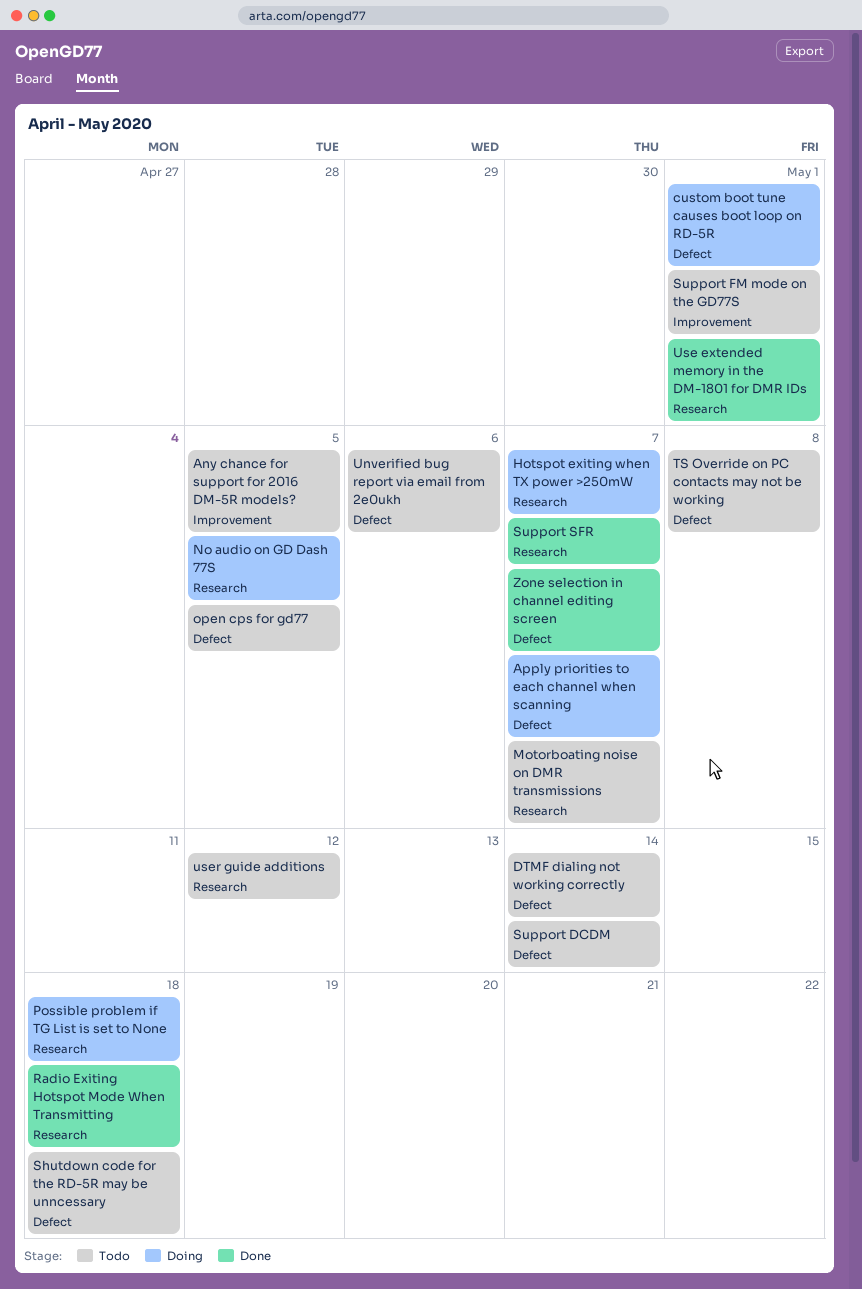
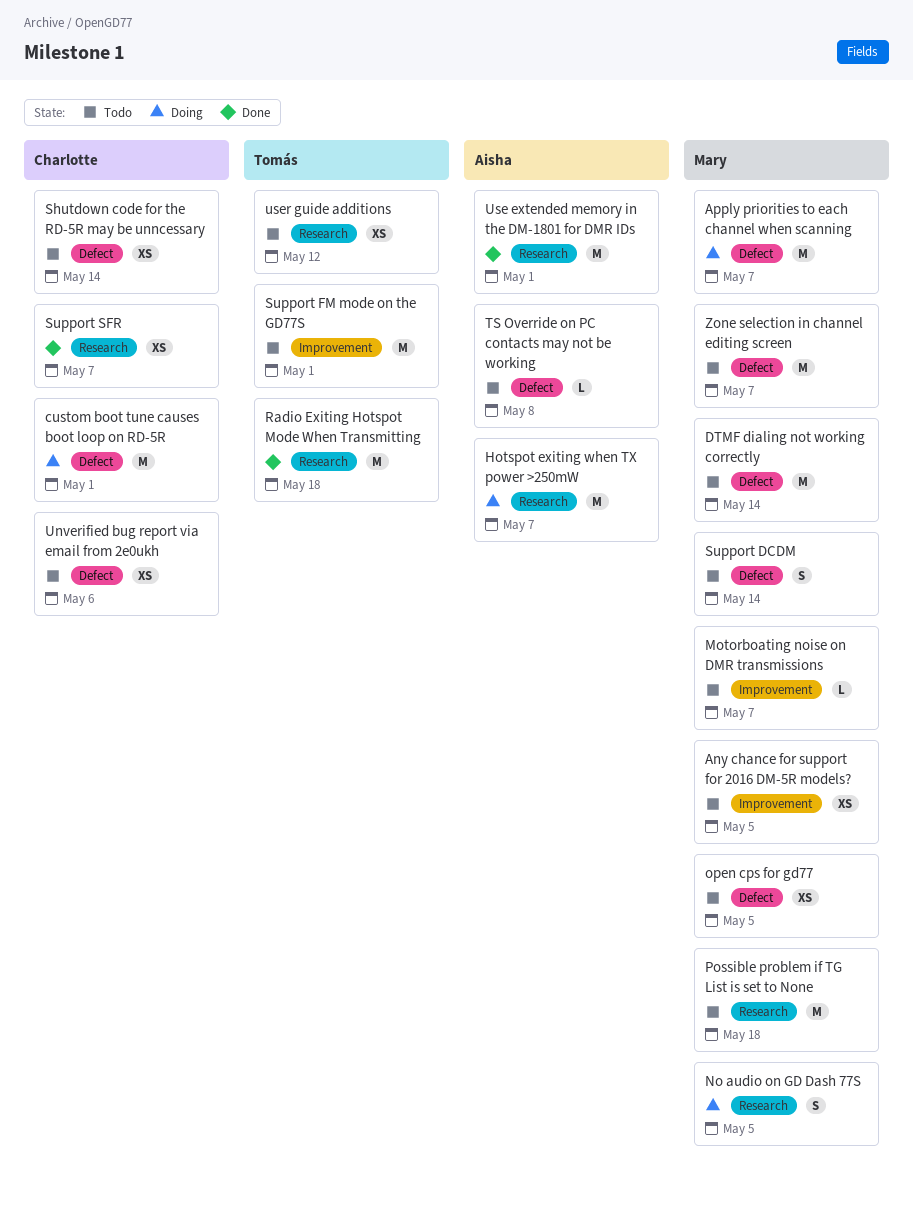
Motorboating noise on DMR transmissions, label: Research -> Improvement
Possible problem if TG List is set to None, status: Doing -> Todo
Shutdown code for the RD-5R may be unncessary, due: May 18 -> May 14
Zone selection in channel editing screen, status: Done -> Todo

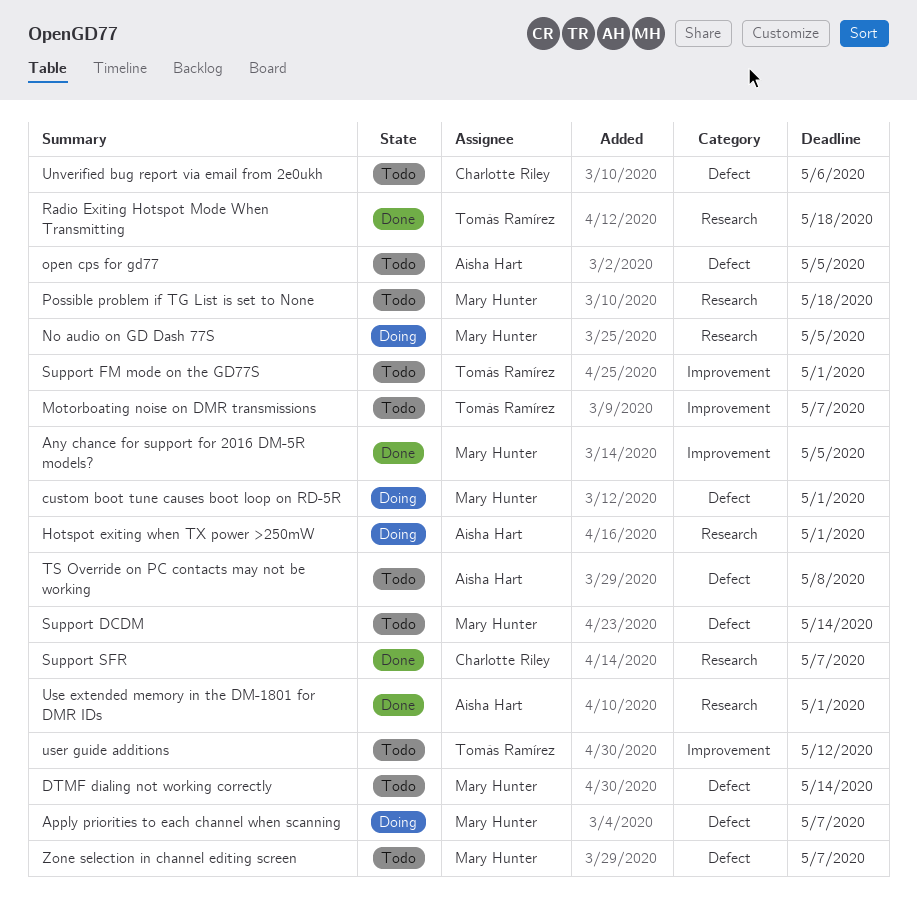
Any chance for support for 2016 DM-5R models?, status: Todo -> Done
custom boot tune causes boot loop on RD-5R, owner: Charlotte Riley -> Mary Hunter
Hotspot exiting when TX power >250mW, due: May 7 -> May 1
Motorboating noise on DMR transmissions, owner: Mary Hunter -> Tomás Ramírez
open cps for gd77, owner: Mary Hunter -> Aisha Hart
Shutdown code for the RD-5R may be unncessary: present -> none
user guide additions, label: Research -> Improvement

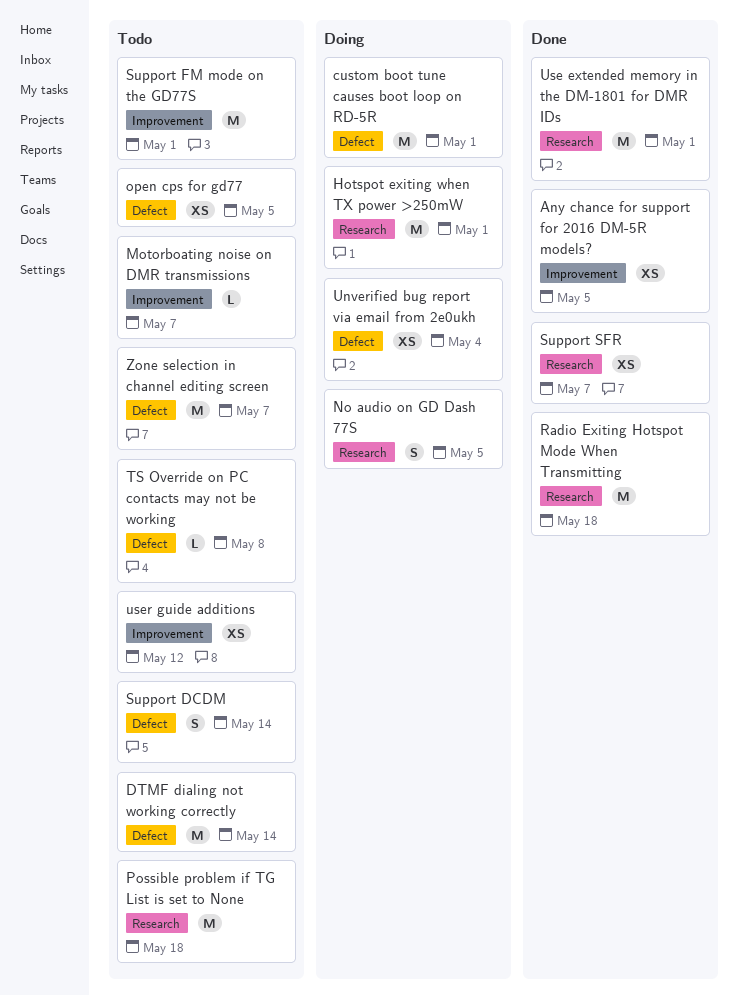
Apply priorities to each channel when scanning: present -> none
Unverified bug report via email from 2e0ukh, status: Todo -> Doing
Unverified bug report via email from 2e0ukh, due: May 6 -> May 4

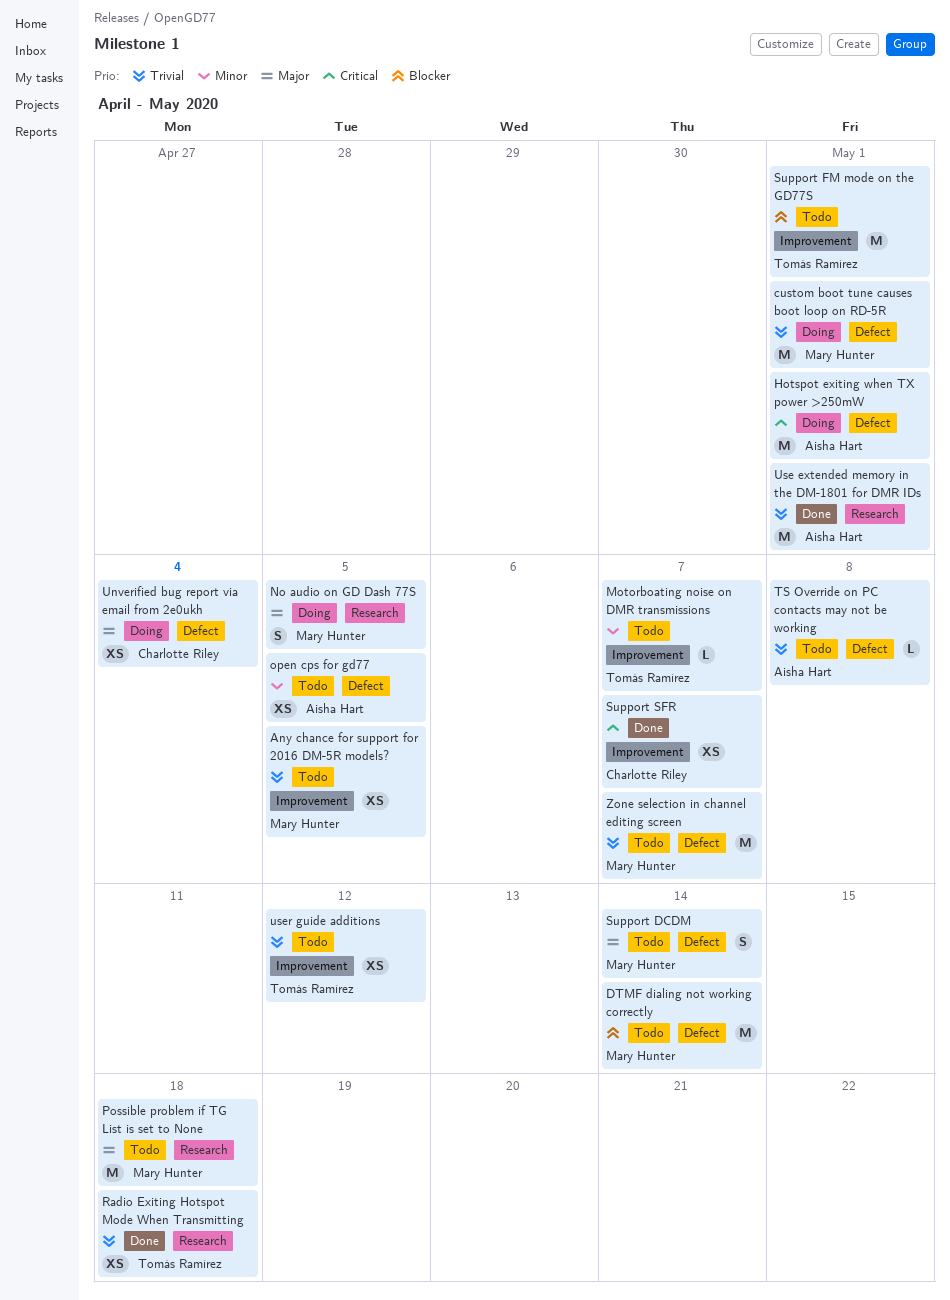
Any chance for support for 2016 DM-5R models?, status: Done -> Todo
Hotspot exiting when TX power >250mW, label: Research -> Defect
Radio Exiting Hotspot Mode When Transmitting, estimate: M -> XS
Support SFR, label: Research -> Improvement

